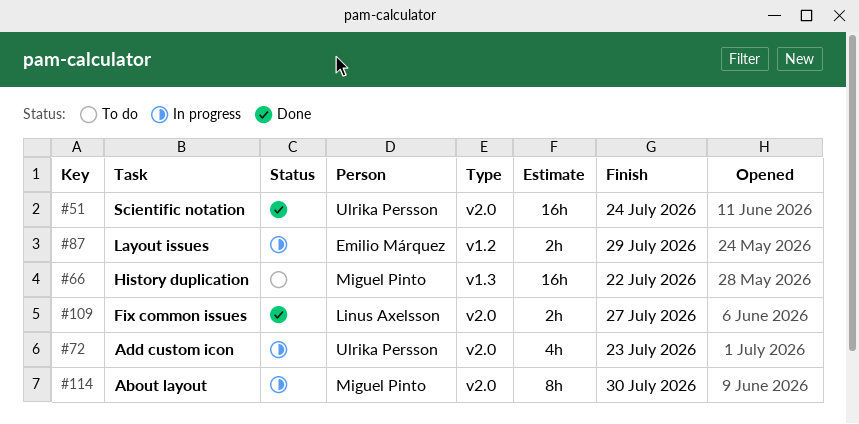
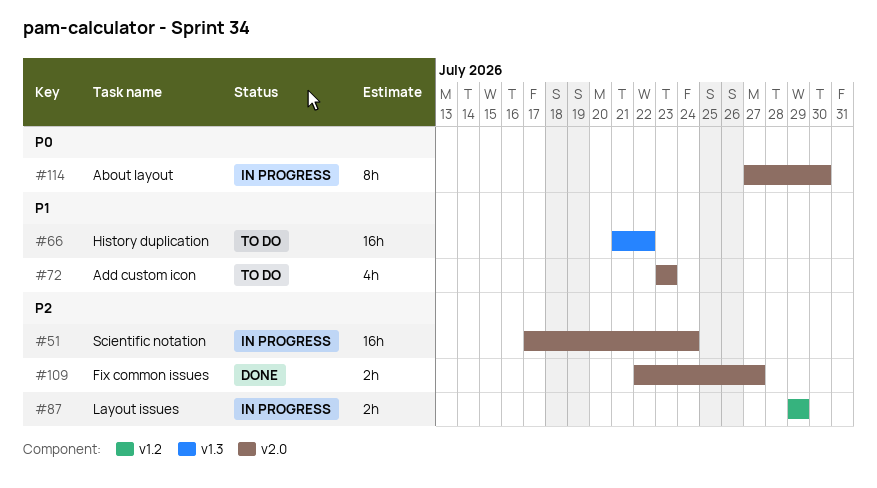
#51, status: Done -> In progress
#72, status: In progress -> To do

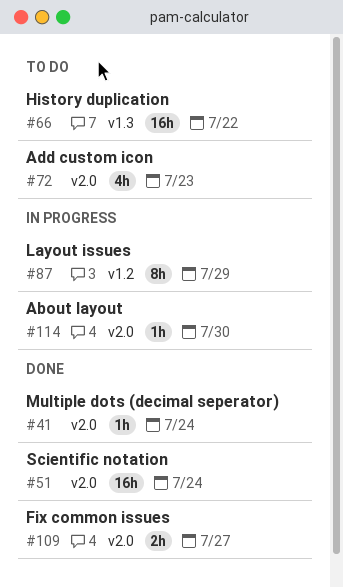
#41: none -> present
#51, status: In progress -> Done
#87, estimate: 2h -> 8h
#114, estimate: 8h -> 1h

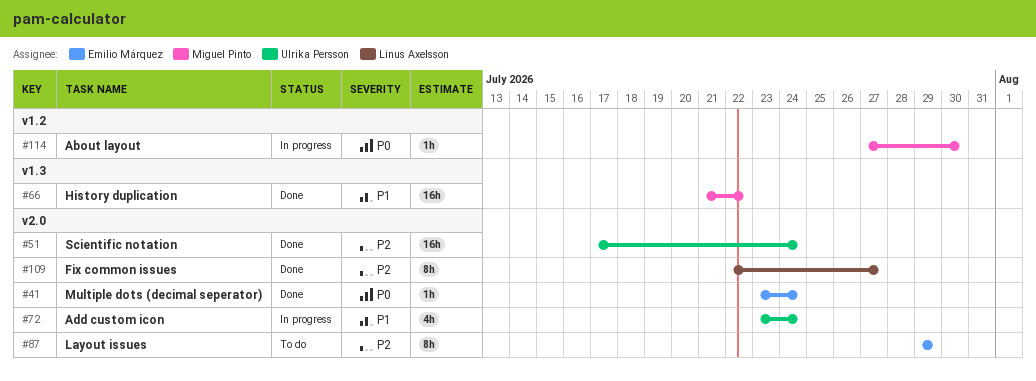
#66, status: To do -> Done
#72, status: To do -> In progress
#72, due: Jul 23 -> Jul 24
#87, status: In progress -> To do
#87, label: v1.2 -> v2.0
#109, estimate: 2h -> 8h
#114, label: v2.0 -> v1.2

